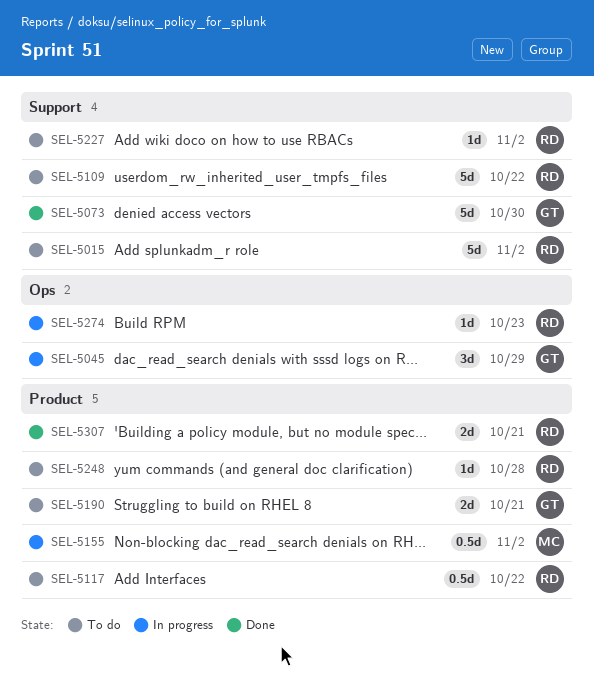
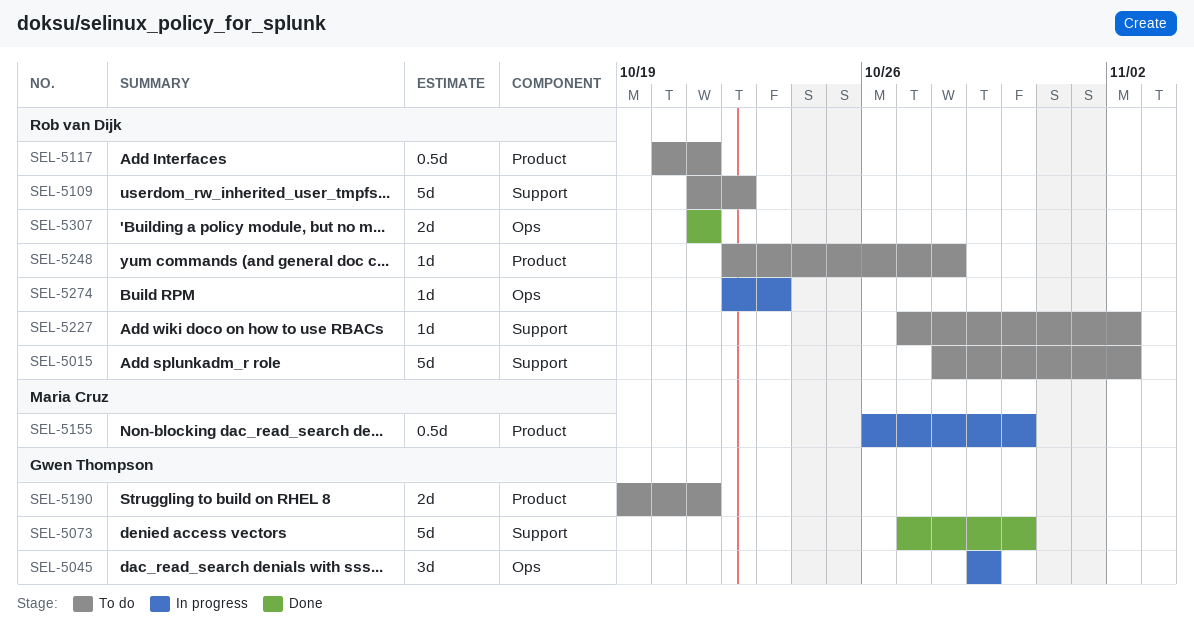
SEL-5117, due: Oct 22 -> Oct 21
SEL-5155, due: Nov 2 -> Oct 30
SEL-5307, label: Product -> Ops

